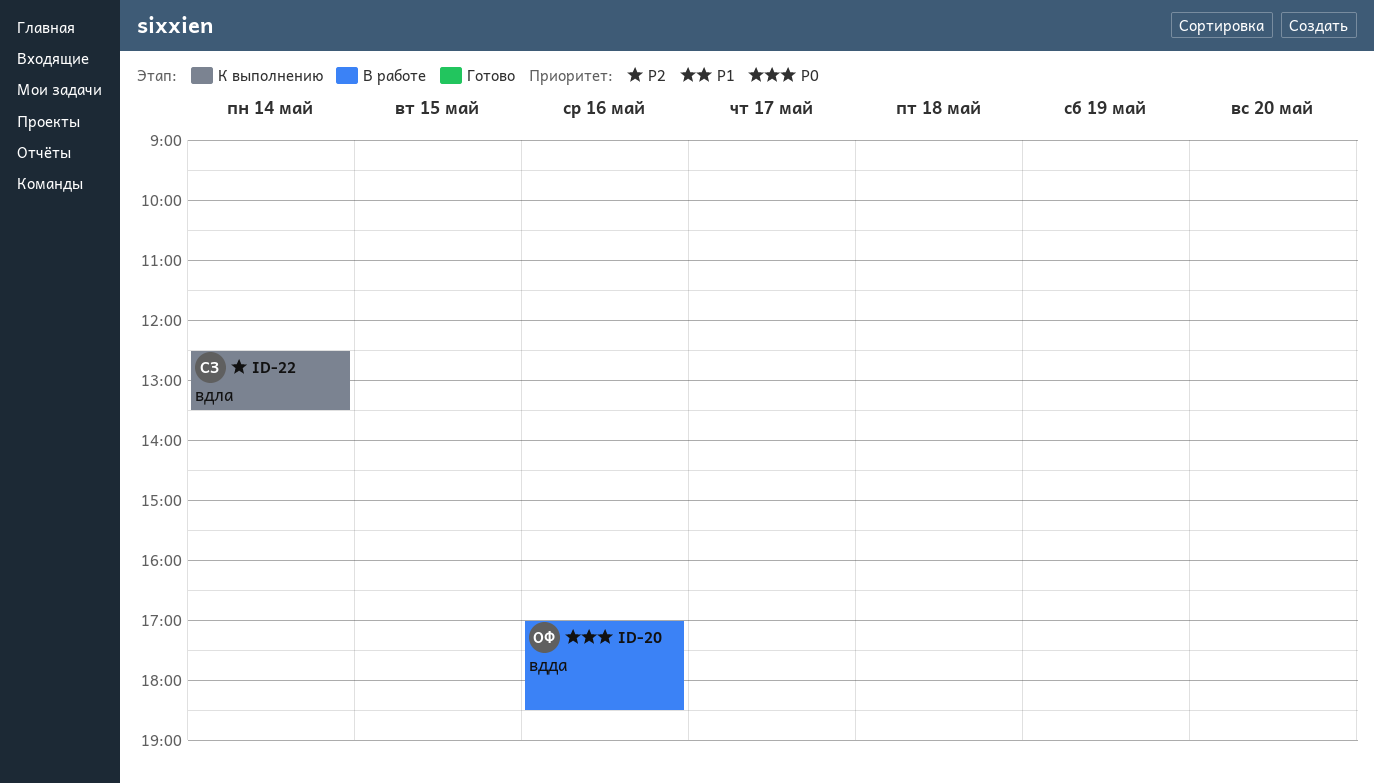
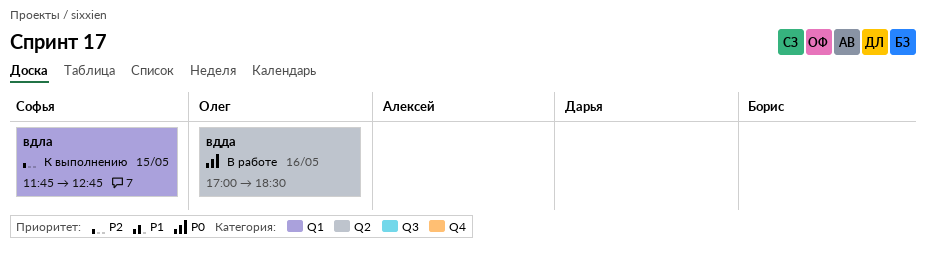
вдла, day: May 14 -> May 15
вдла, begins: 12:30 -> 11:45
вдла, ends: 13:30 -> 12:45

